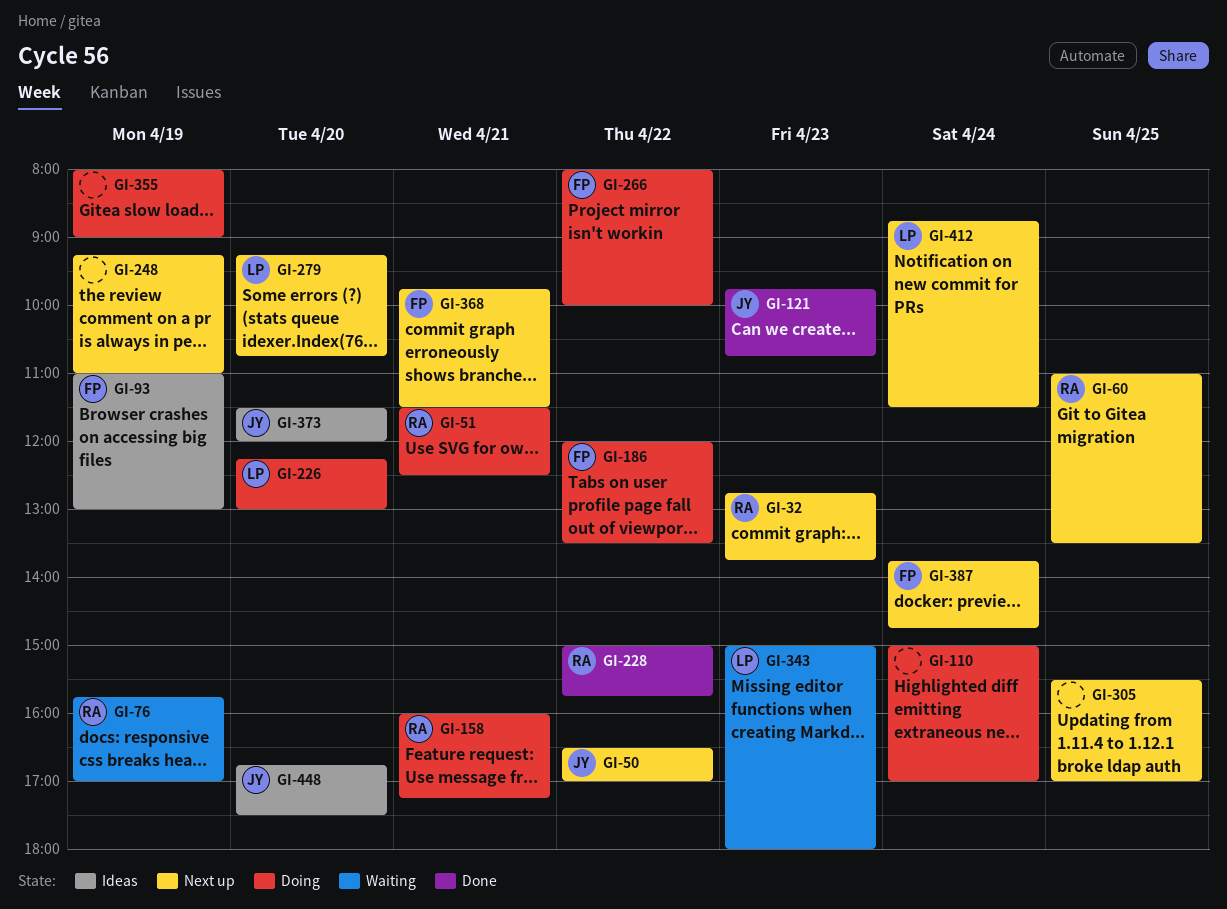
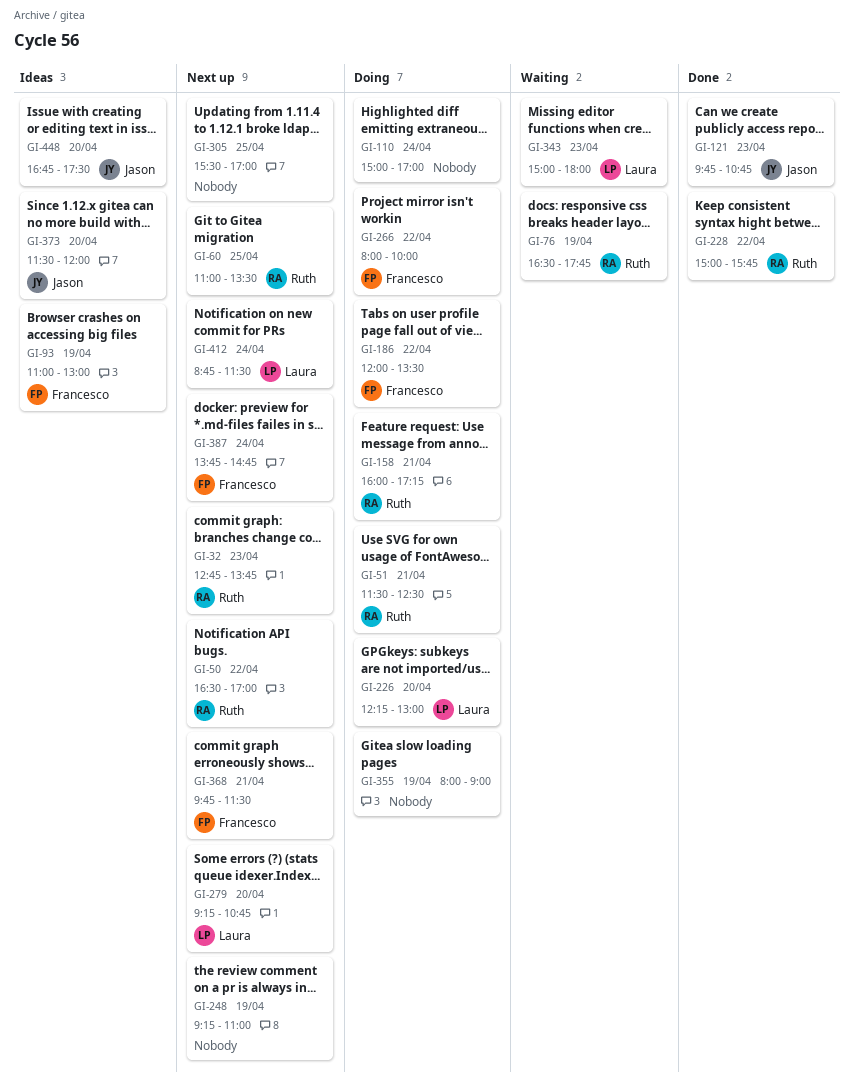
GI-50, owner: Jason -> Ruth
GI-76, begins: 15:45 -> 16:30
GI-76, ends: 17:00 -> 17:45

